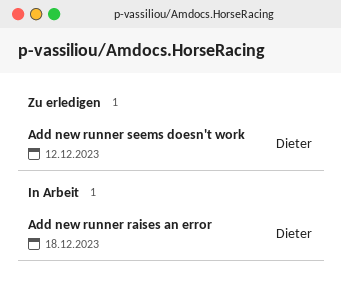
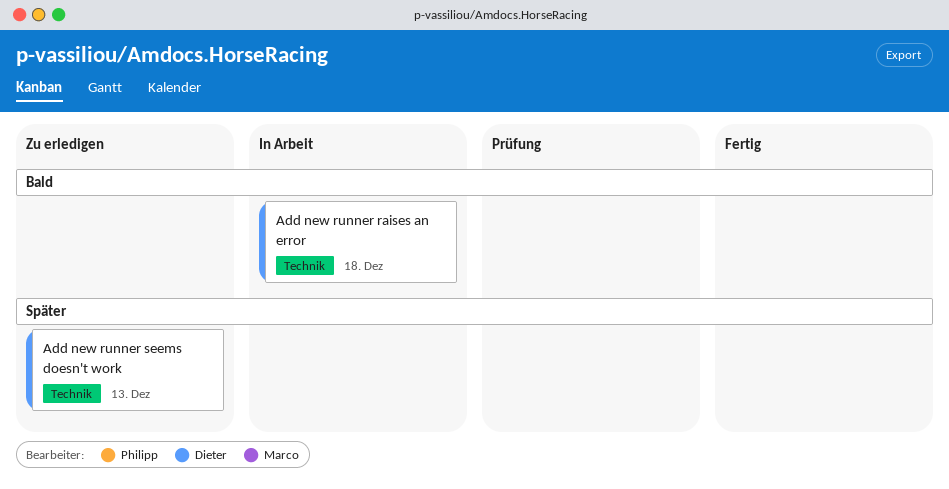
Add new runner seems doesn't work, due: Dec 12 -> Dec 13

